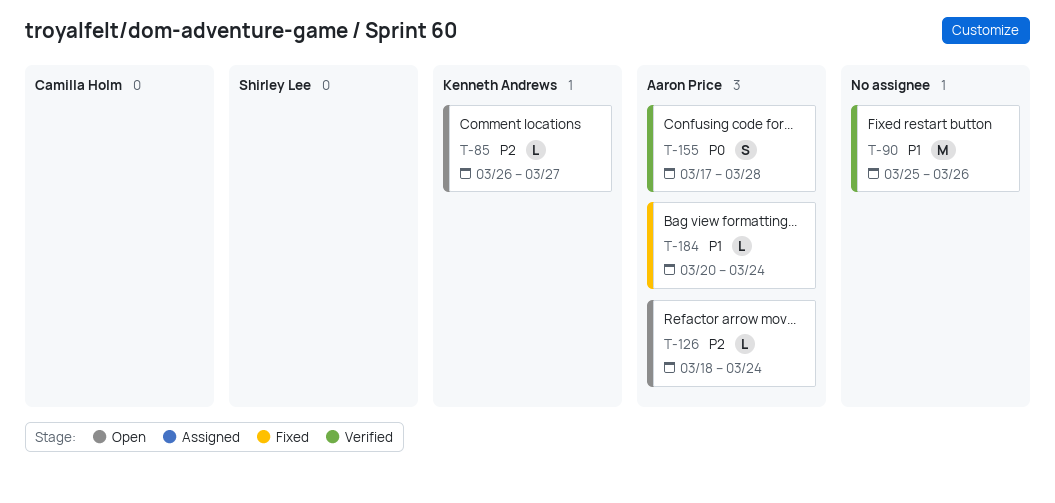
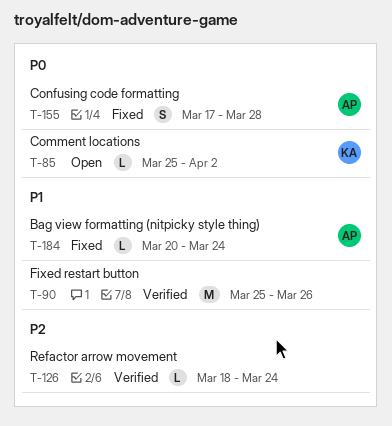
T-85, priority: P2 -> P0
T-85, start: Mar 26 -> Mar 25
T-85, due: Mar 27 -> Apr 2
T-126, status: Open -> Verified
T-126, owner: Aaron Price -> none
T-155, status: Verified -> Fixed

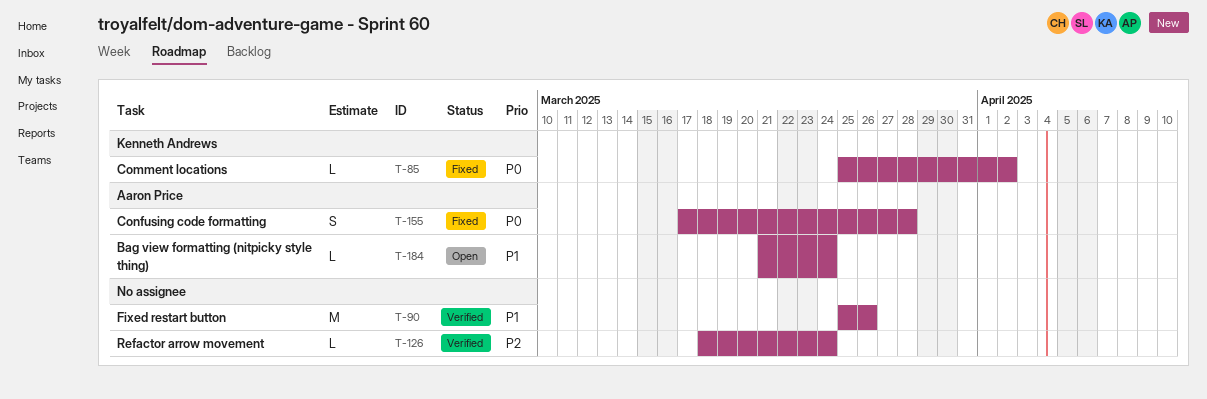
T-85, status: Open -> Fixed
T-184, status: Fixed -> Open
T-184, start: Mar 20 -> Mar 21

